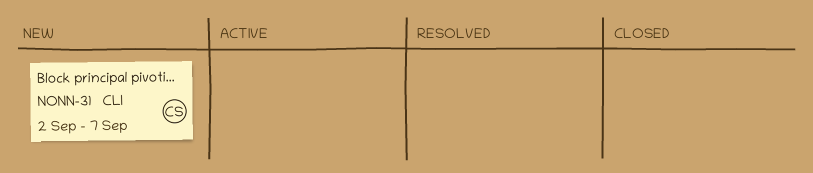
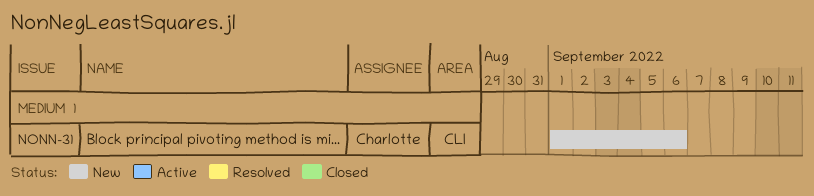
NONN-31, start: Sep 2 -> Sep 1
NONN-31, due: Sep 7 -> Sep 6

